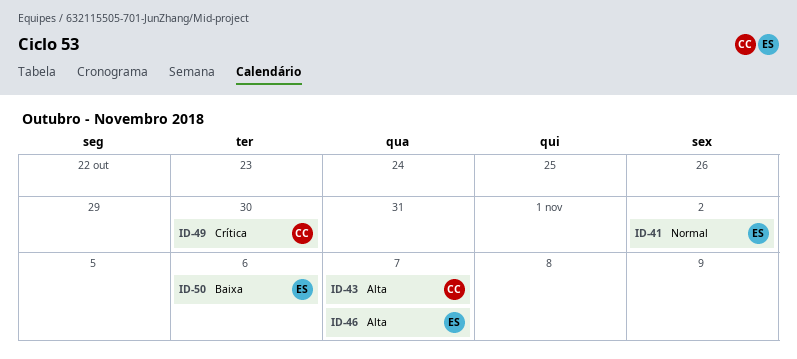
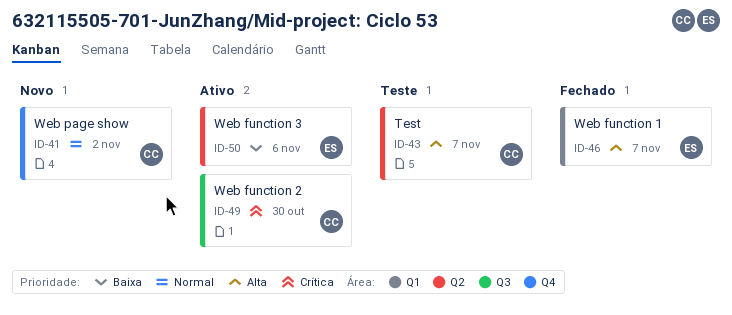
ID-41, owner: ES -> CC

